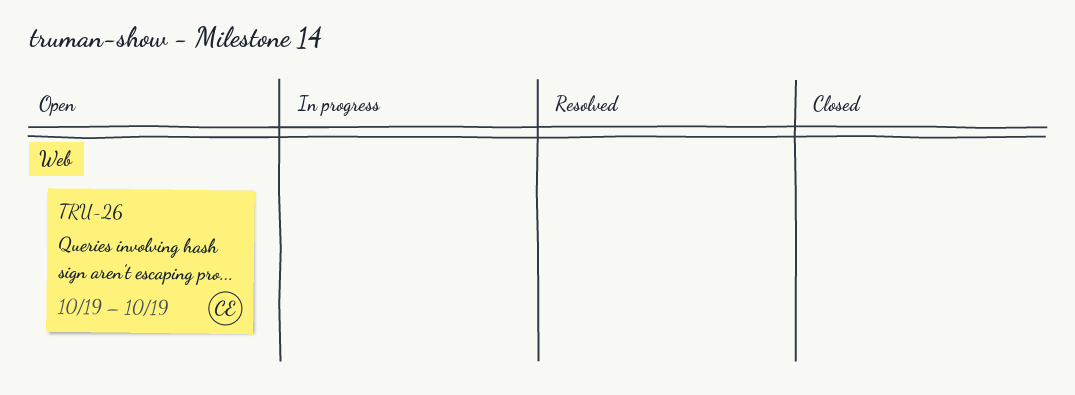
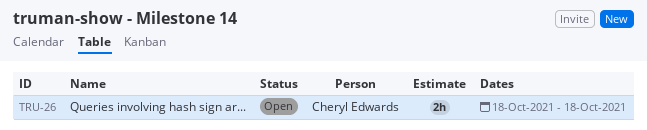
TRU-26, start: Oct 19 -> Oct 18
TRU-26, due: Oct 19 -> Oct 18

